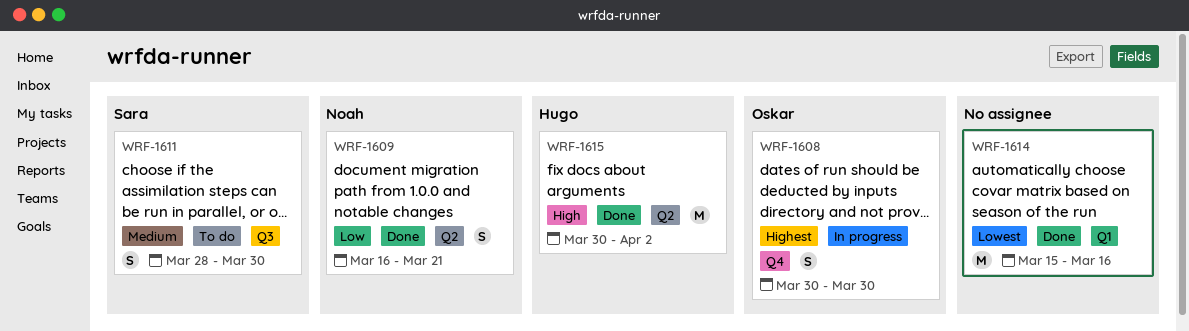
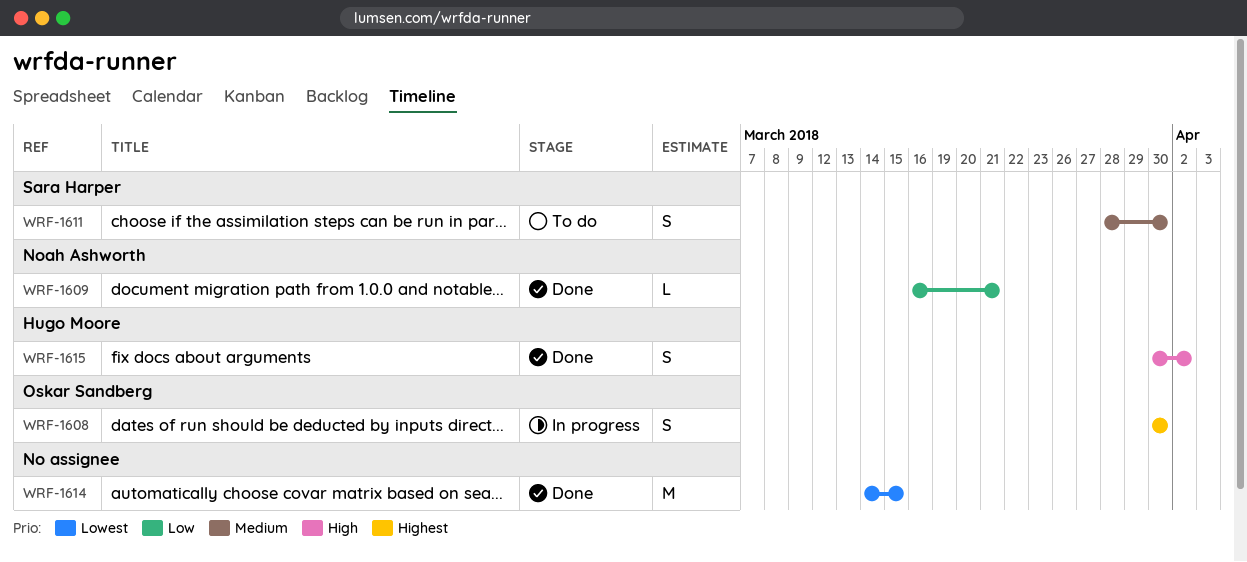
WRF-1609, estimate: S -> L
WRF-1614, start: Mar 15 -> Mar 14
WRF-1614, due: Mar 16 -> Mar 15
WRF-1615, estimate: M -> S

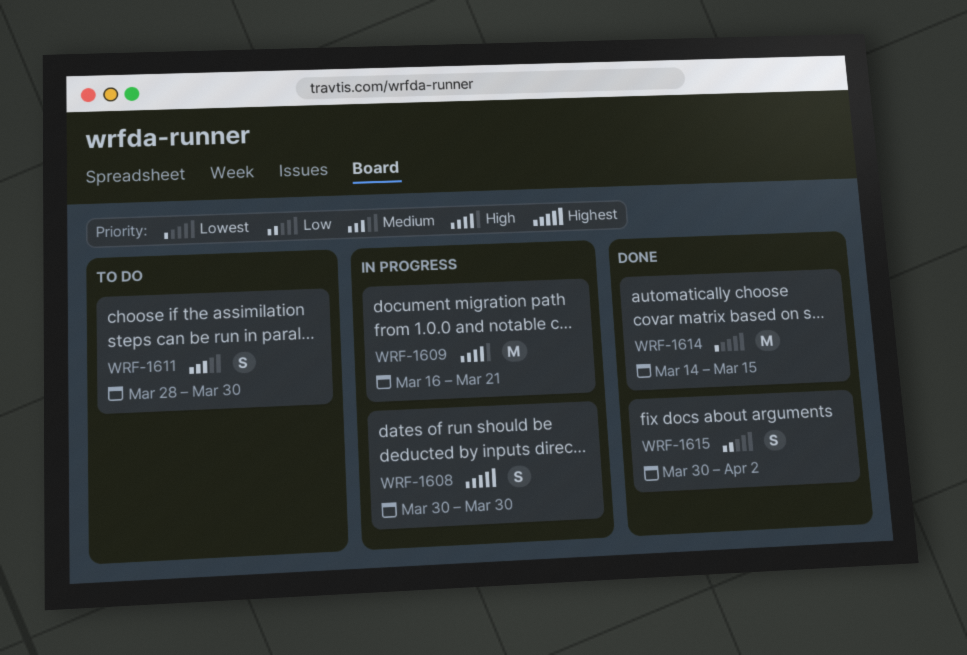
WRF-1609, status: Done -> In progress
WRF-1609, priority: Low -> High
WRF-1609, estimate: L -> M
WRF-1615, priority: High -> Low

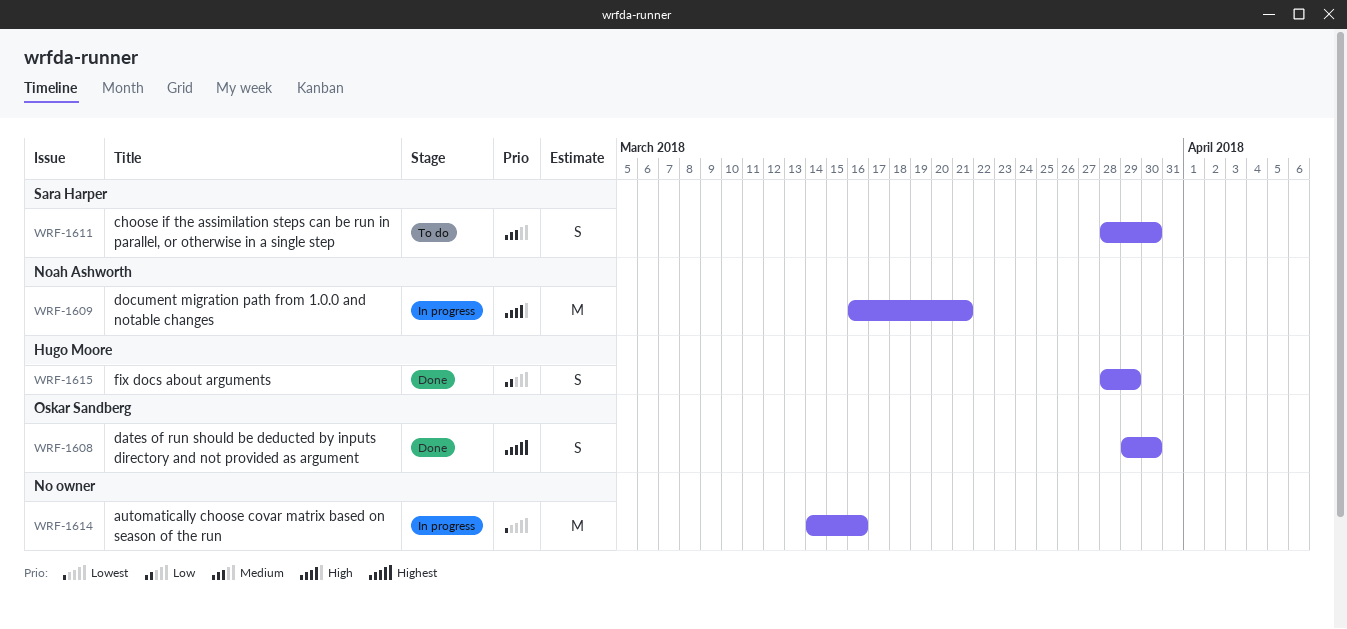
WRF-1608, status: In progress -> Done
WRF-1608, start: Mar 30 -> Mar 29
WRF-1614, status: Done -> In progress
WRF-1614, due: Mar 15 -> Mar 16
WRF-1615, start: Mar 30 -> Mar 28
WRF-1615, due: Apr 2 -> Mar 29

